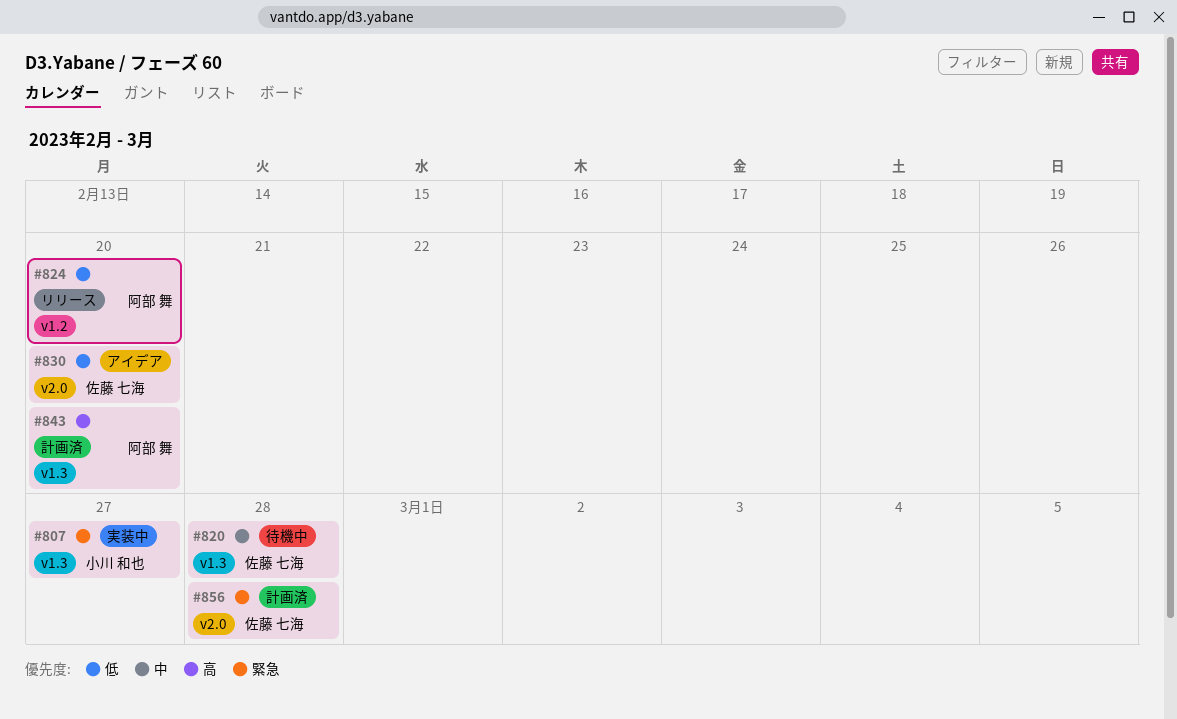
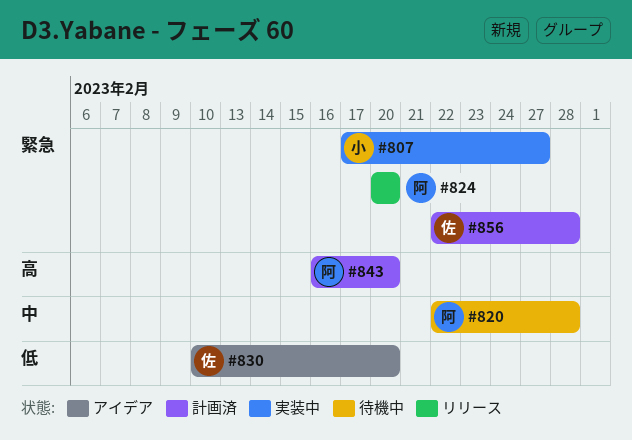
#820, owner: 佐藤 七海 -> 阿部 舞
#824, priority: 低 -> 緊急

